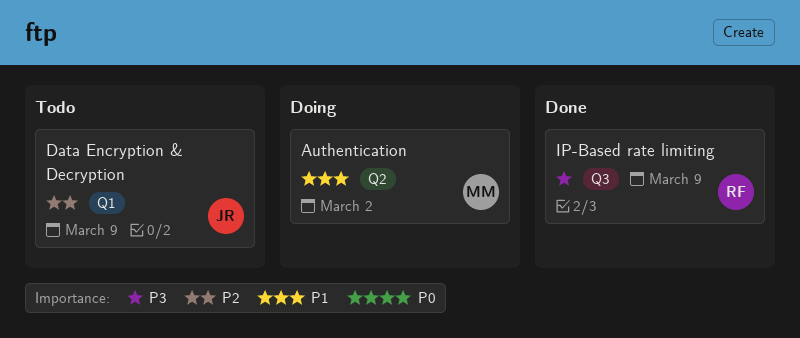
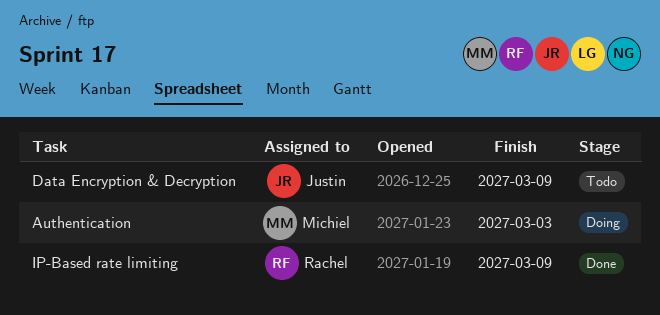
Authentication, due: Mar 2 -> Mar 3

